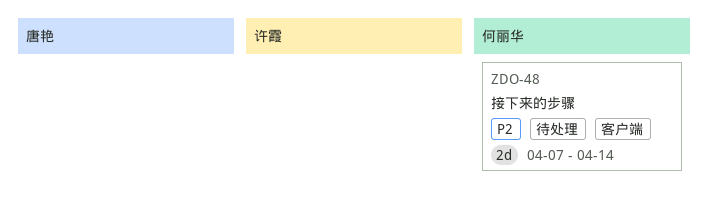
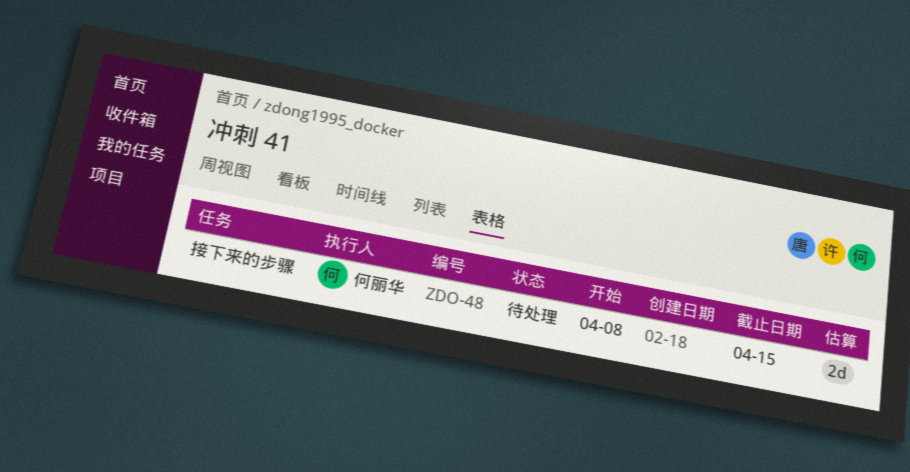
ZDO-48, start: Apr 7 -> Apr 8
ZDO-48, due: Apr 14 -> Apr 15

